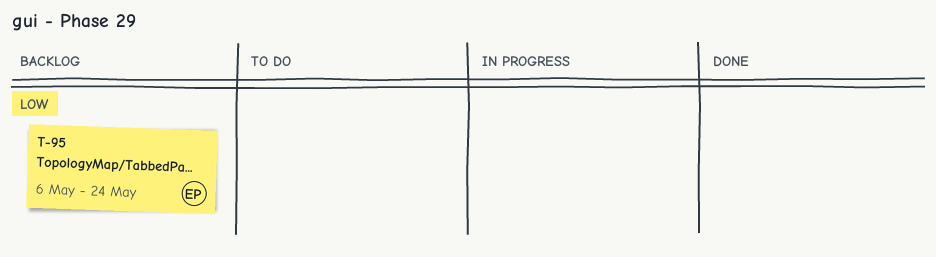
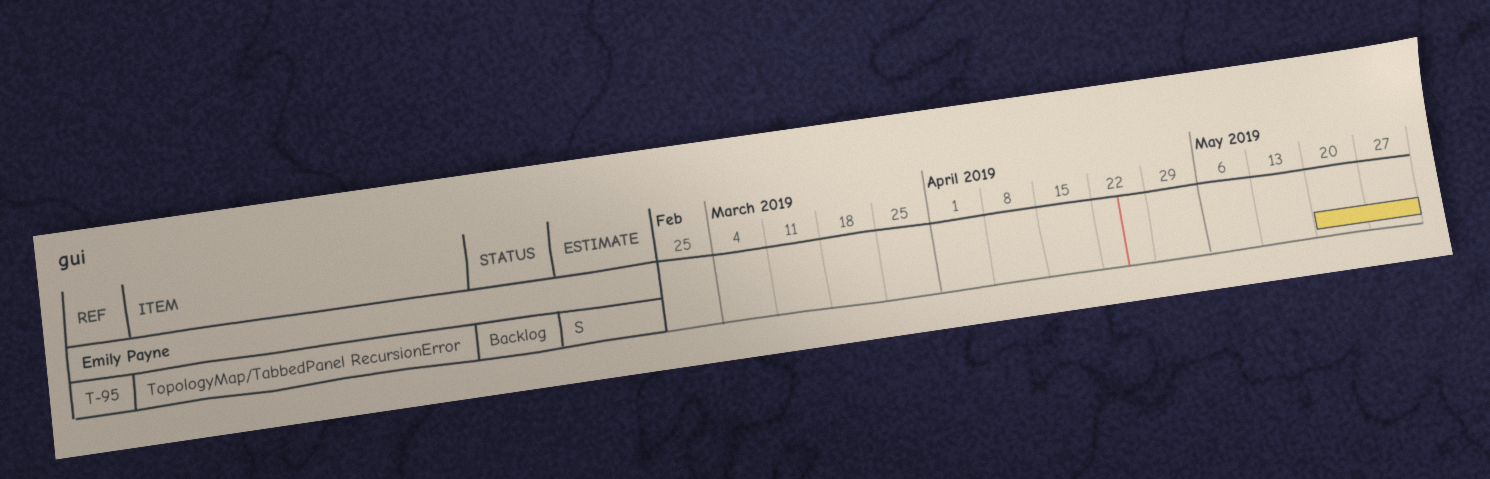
T-95, start: May 6 -> May 20
T-95, due: May 24 -> May 31

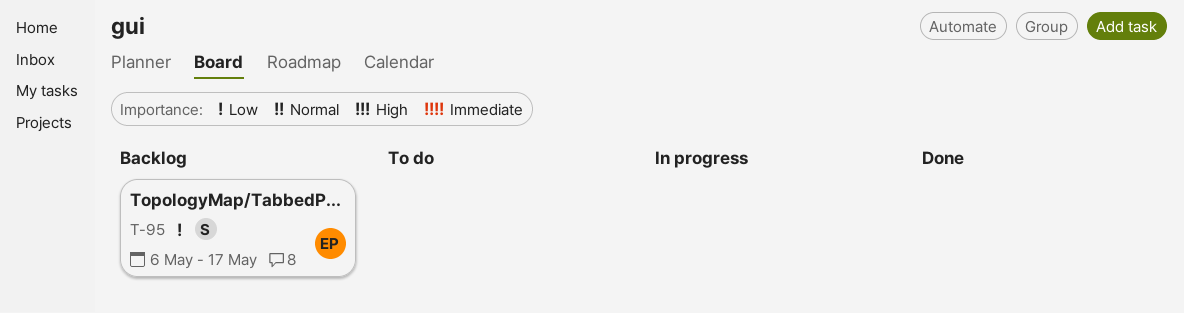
T-95, start: May 20 -> May 6
T-95, due: May 31 -> May 17

